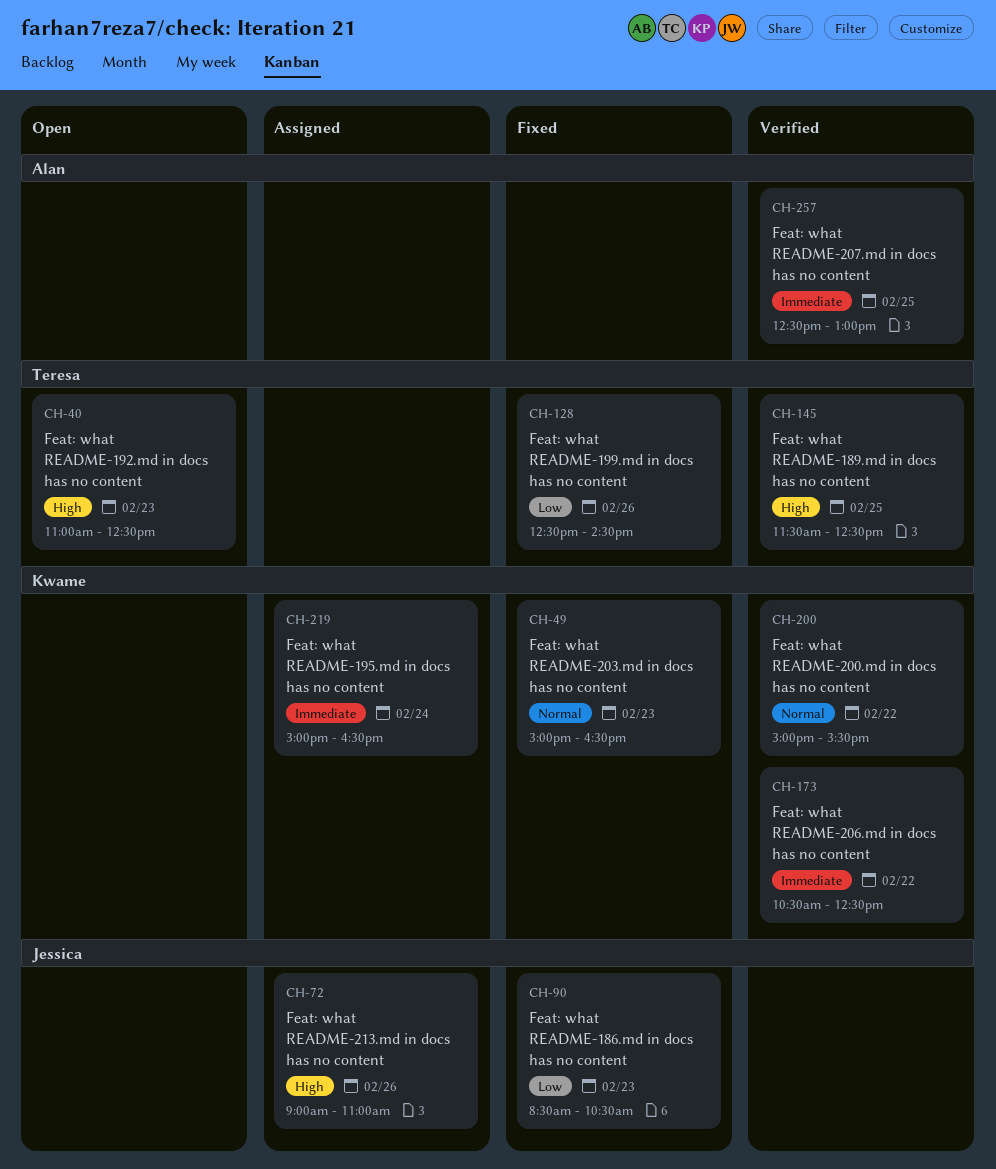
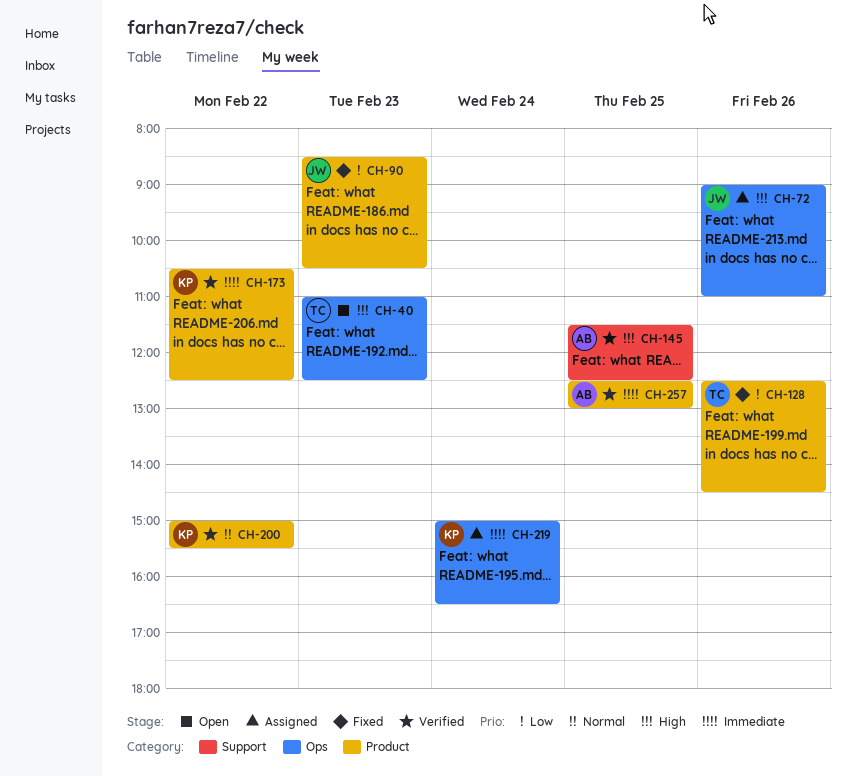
CH-49: present -> none
CH-145, owner: Teresa -> Alan

